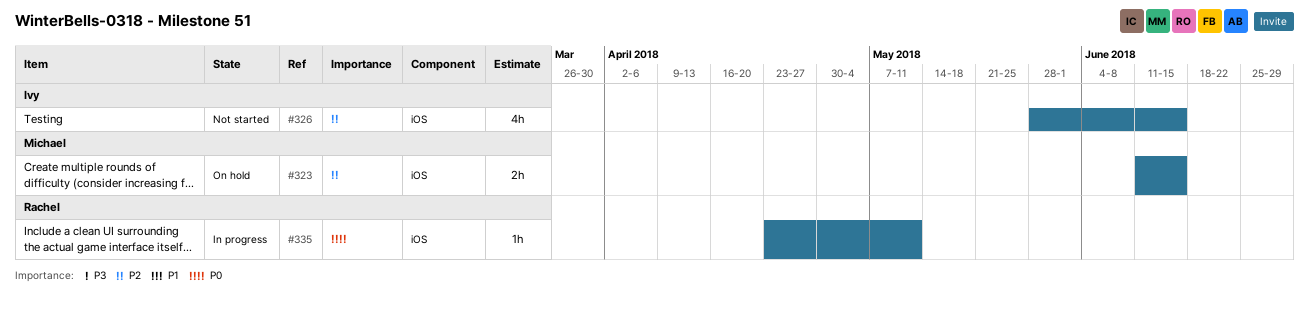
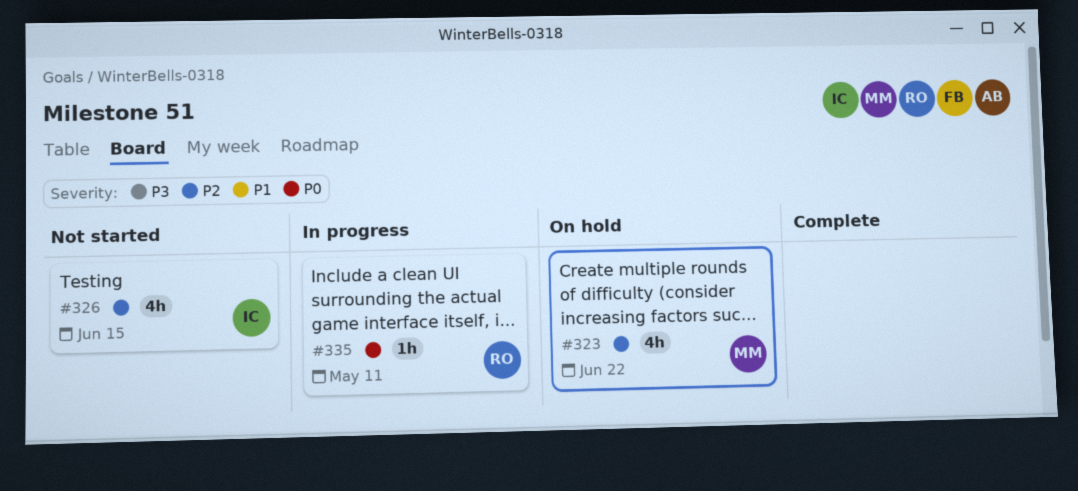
#323, estimate: 2h -> 4h
#323, due: Jun 15 -> Jun 22

